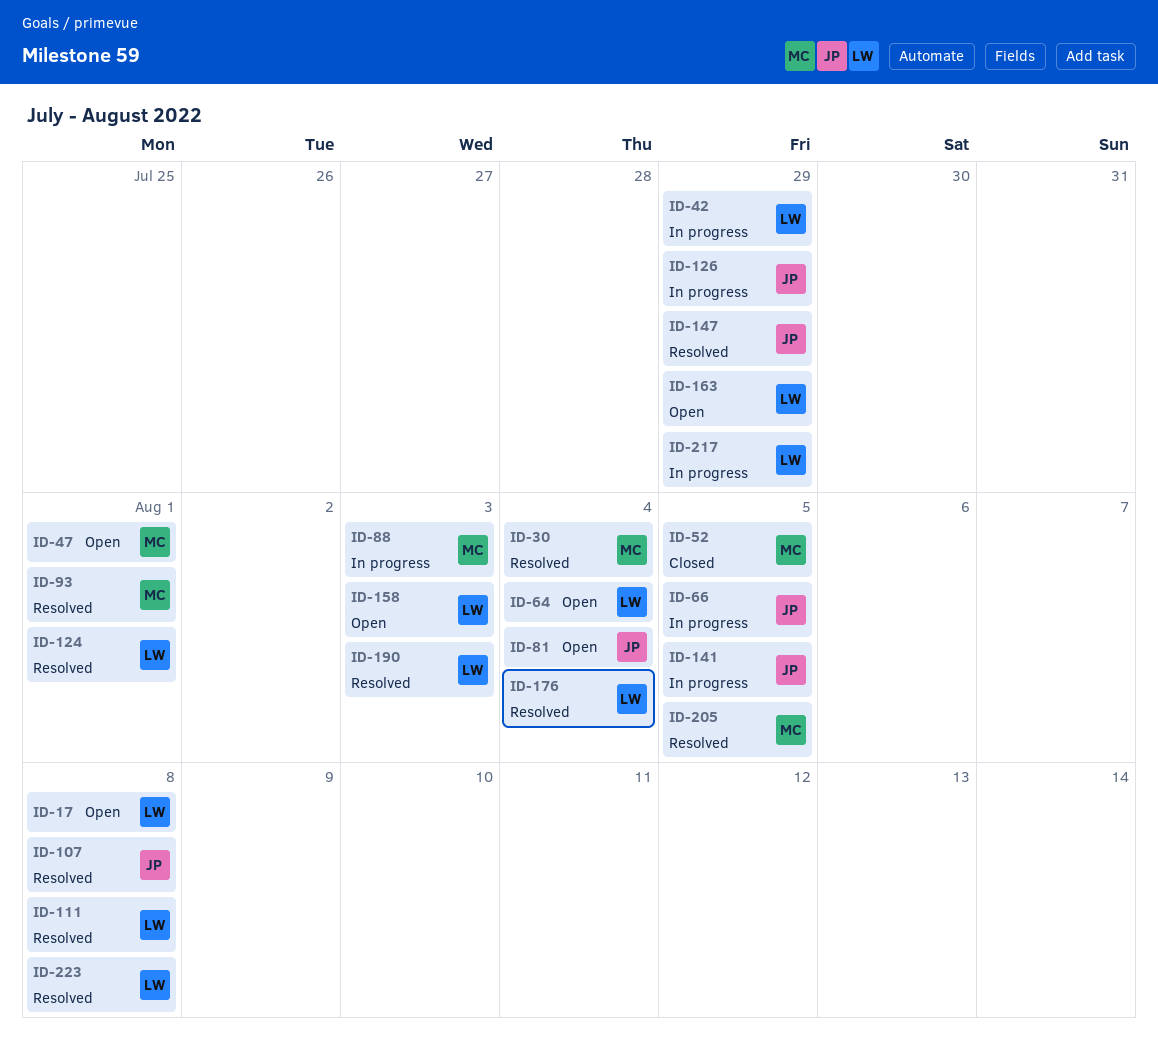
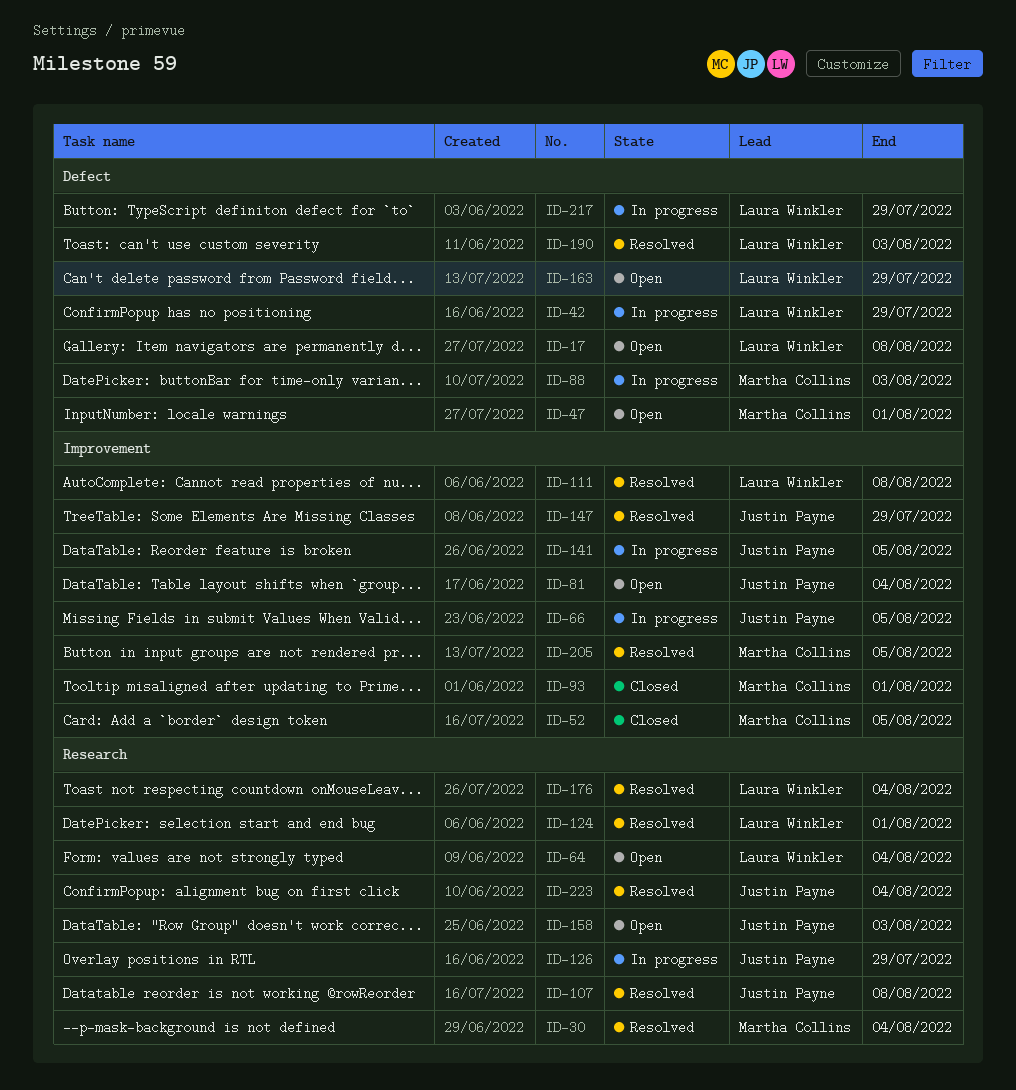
ID-93, status: Resolved -> Closed
ID-158, owner: Laura Winkler -> Justin Payne
ID-223, owner: Laura Winkler -> Justin Payne
ID-223, due: Aug 8 -> Aug 4

